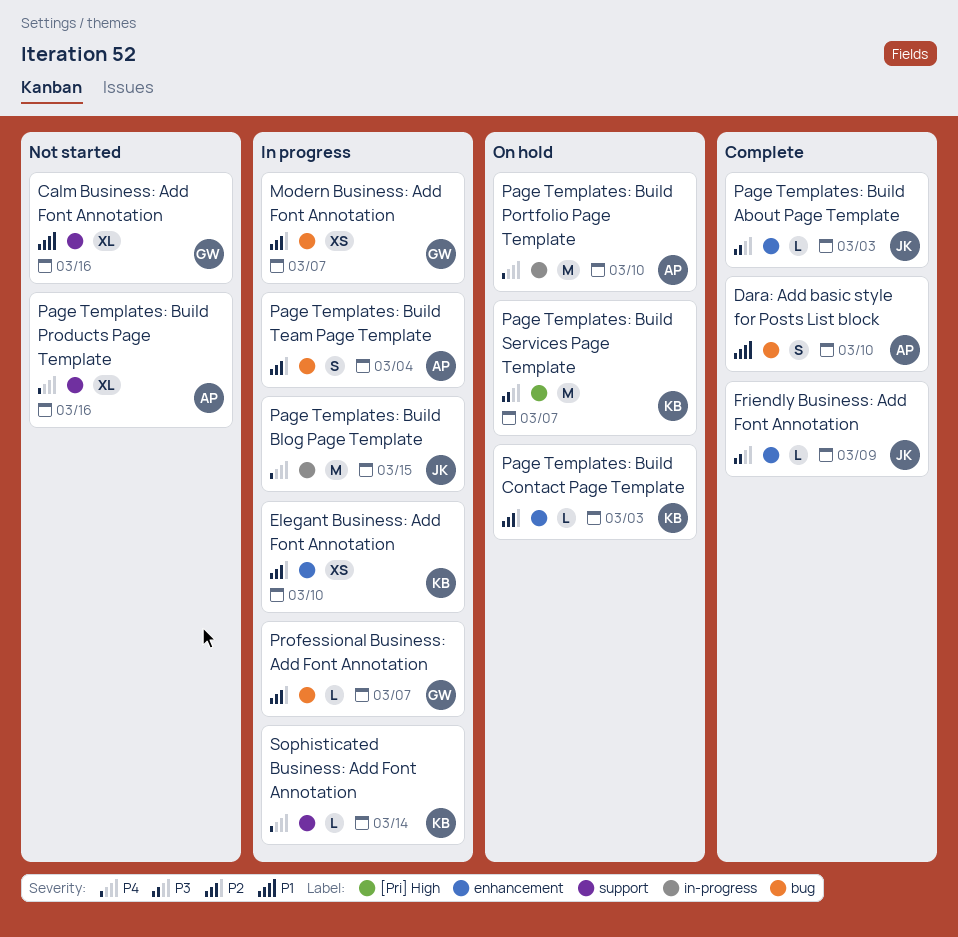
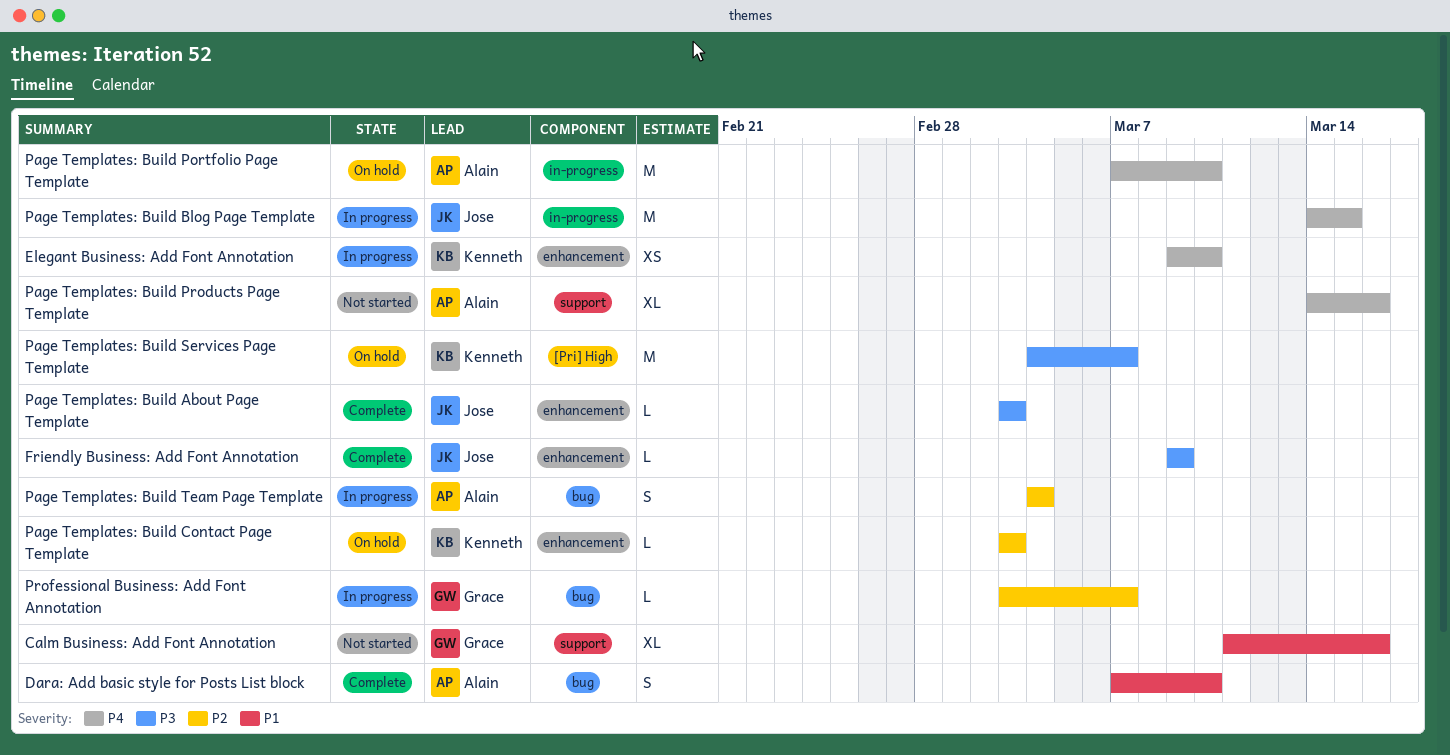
Elegant Business: Add Font Annotation, priority: P2 -> P4
Modern Business: Add Font Annotation: present -> none
Sophisticated Business: Add Font Annotation: present -> none

